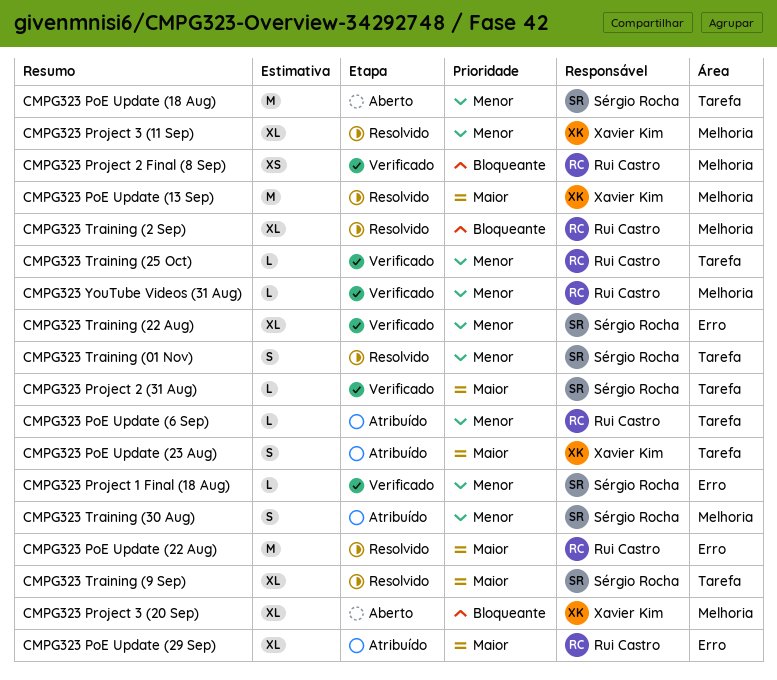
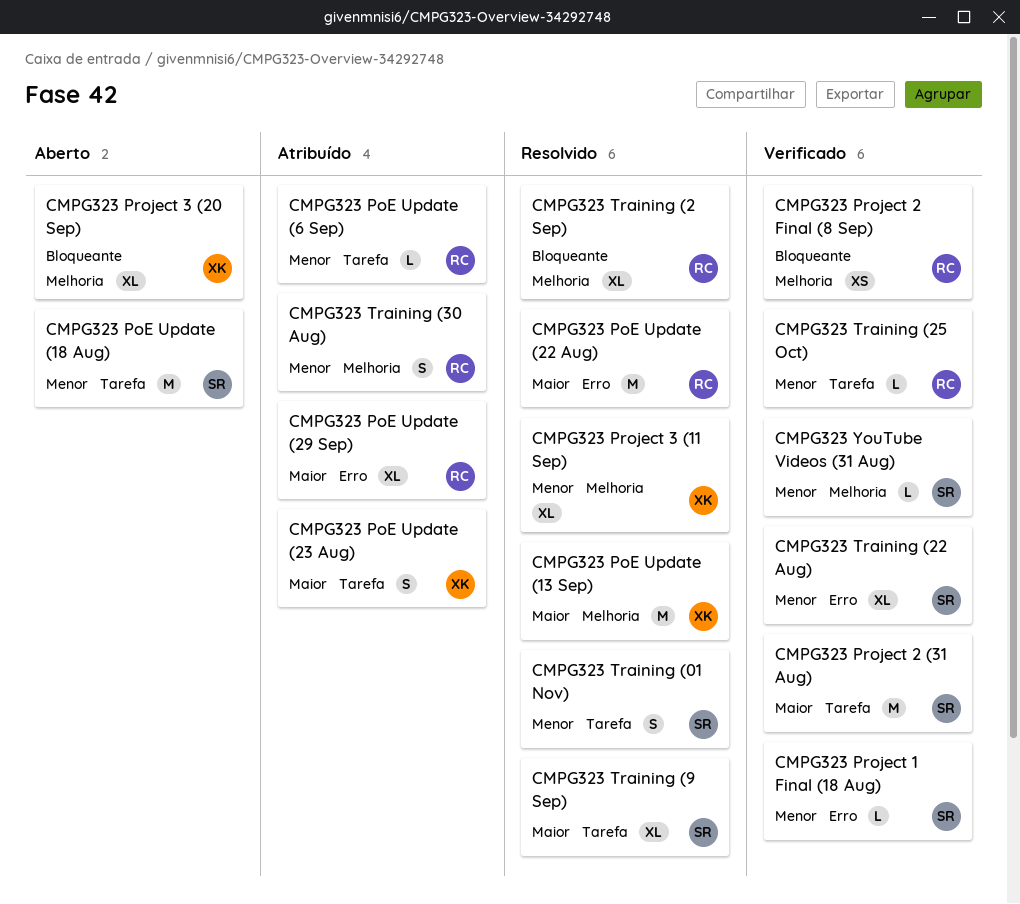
CMPG323 Project 2 (31 Aug), estimate: L -> M
CMPG323 Training (30 Aug), owner: Sérgio Rocha -> Rui Castro
CMPG323 YouTube Videos (31 Aug), owner: Rui Castro -> Sérgio Rocha

